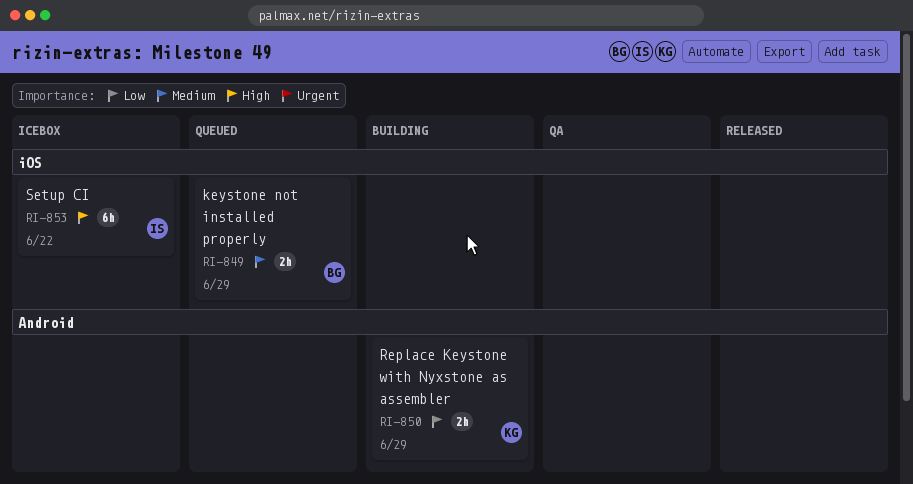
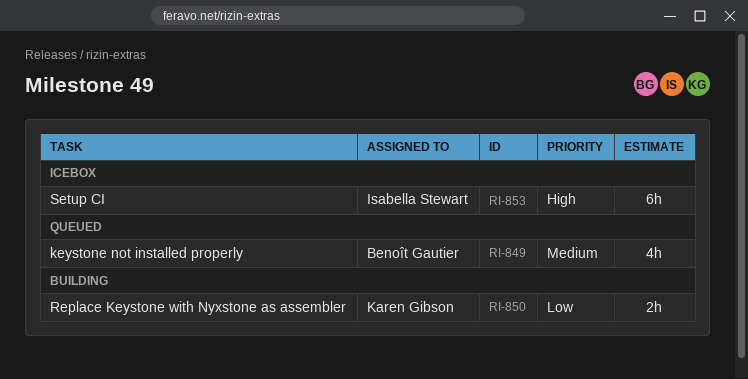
RI-849, estimate: 2h -> 4h

